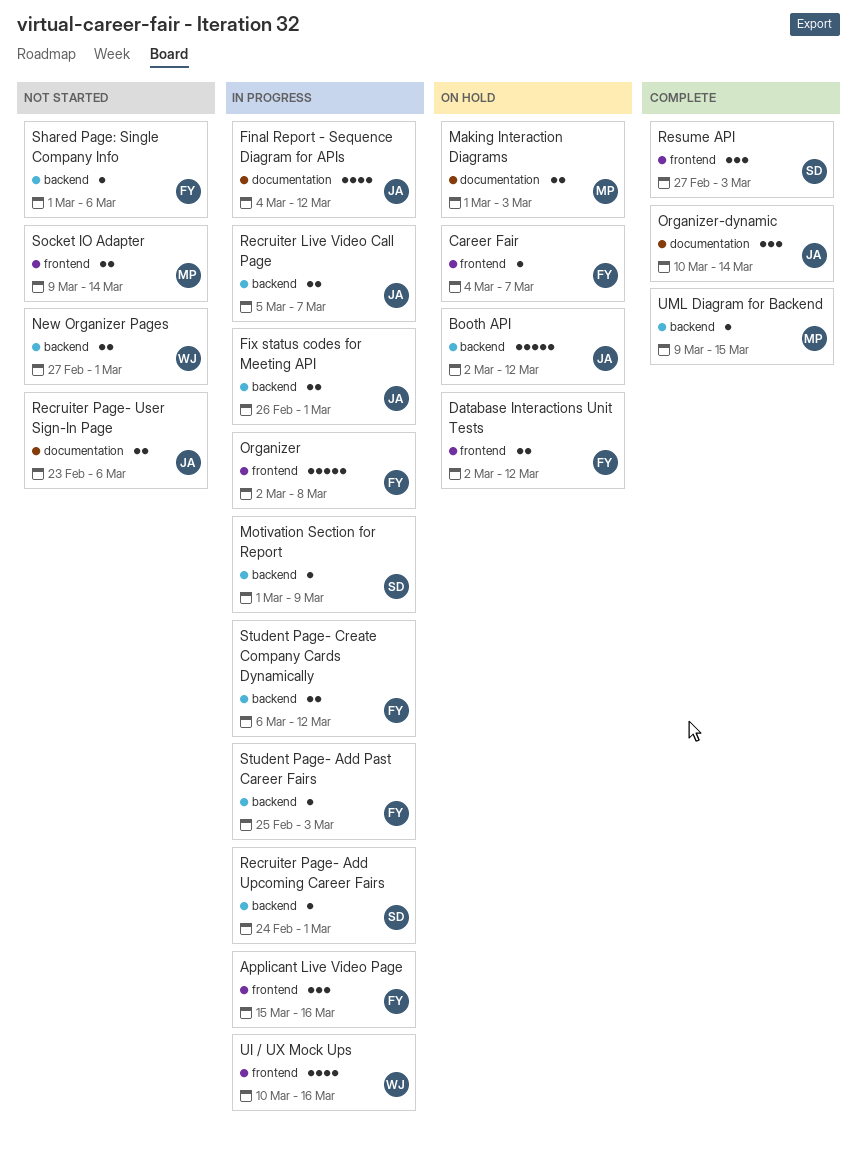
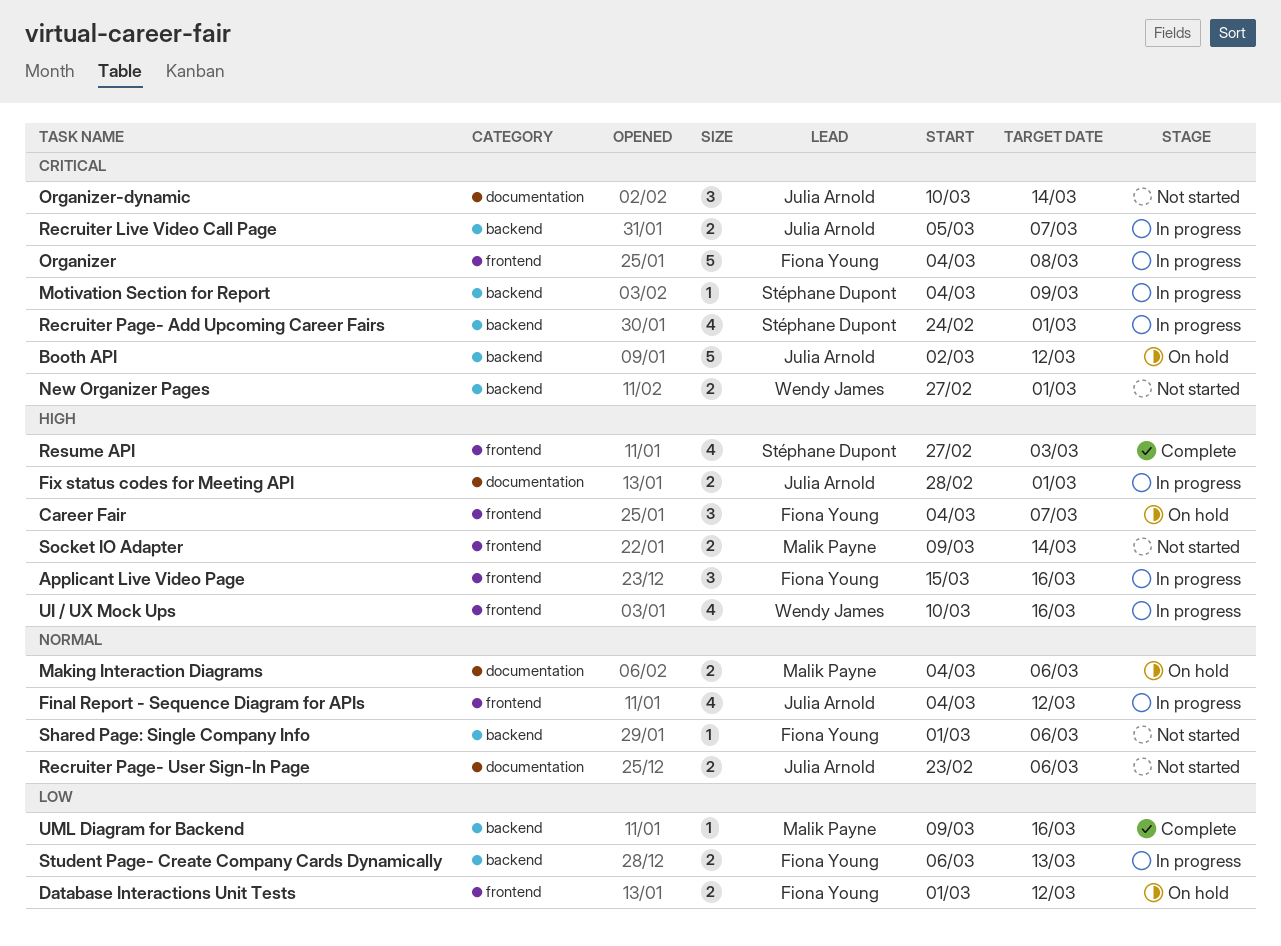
Career Fair, estimate: 1 -> 3
Database Interactions Unit Tests, start: Mar 2 -> Mar 1
Final Report - Sequence Diagram for APIs, label: documentation -> frontend
Fix status codes for Meeting API, label: backend -> documentation
Fix status codes for Meeting API, start: Feb 26 -> Feb 28
Making Interaction Diagrams, start: Mar 1 -> Mar 4
Making Interaction Diagrams, due: Mar 3 -> Mar 6
Motivation Section for Report, start: Mar 1 -> Mar 4
Organizer, start: Mar 2 -> Mar 4
Organizer-dynamic, status: Complete -> Not started
Recruiter Page- Add Upcoming Career Fairs, estimate: 1 -> 4
Resume API, estimate: 3 -> 4
Student Page- Add Past Career Fairs: present -> none
Student Page- Create Company Cards Dynamically, due: Mar 12 -> Mar 13
UML Diagram for Backend, due: Mar 15 -> Mar 16

